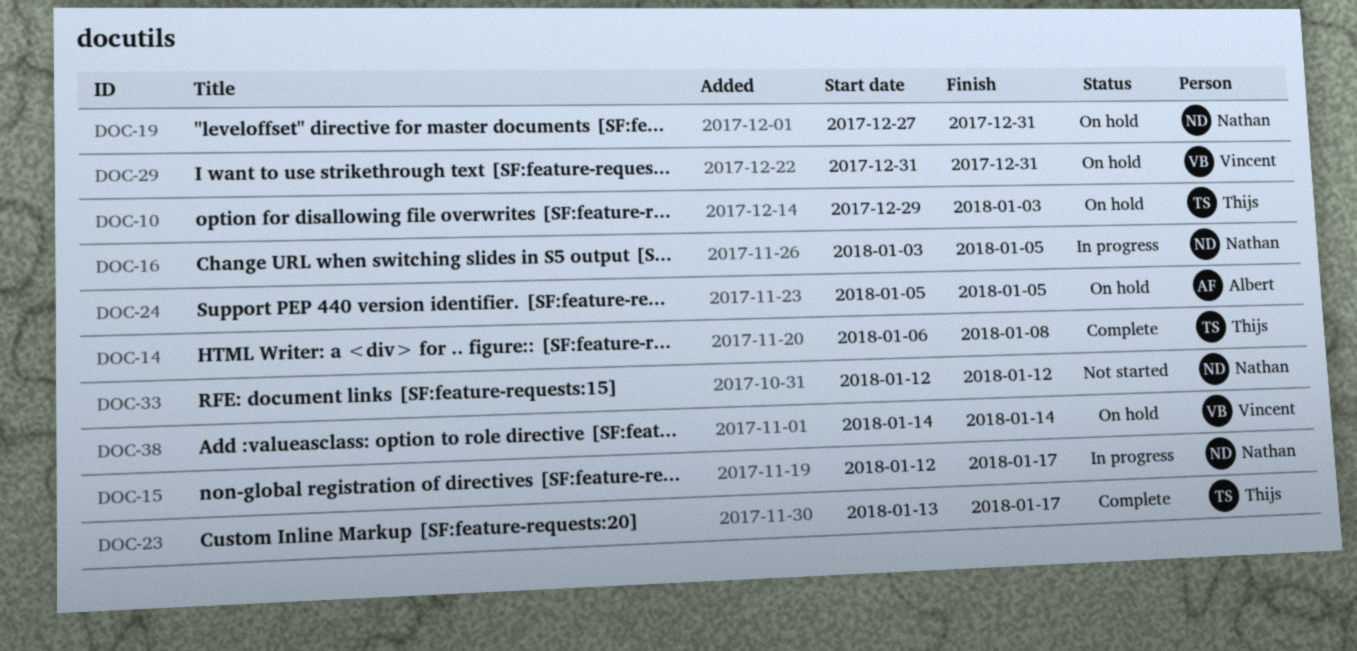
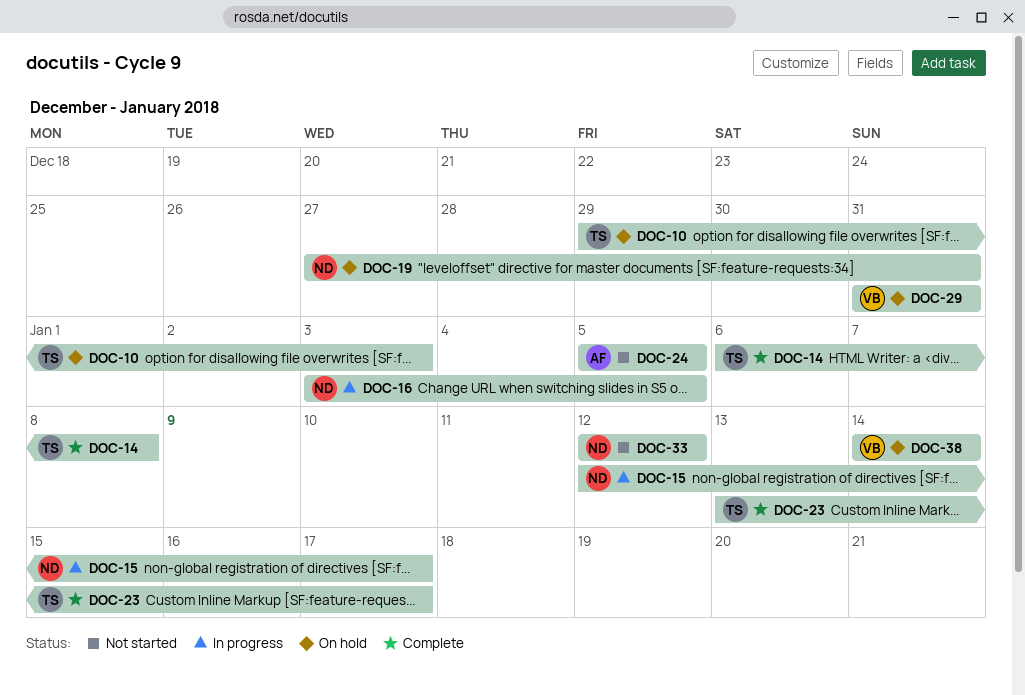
DOC-24, status: On hold -> Not started

